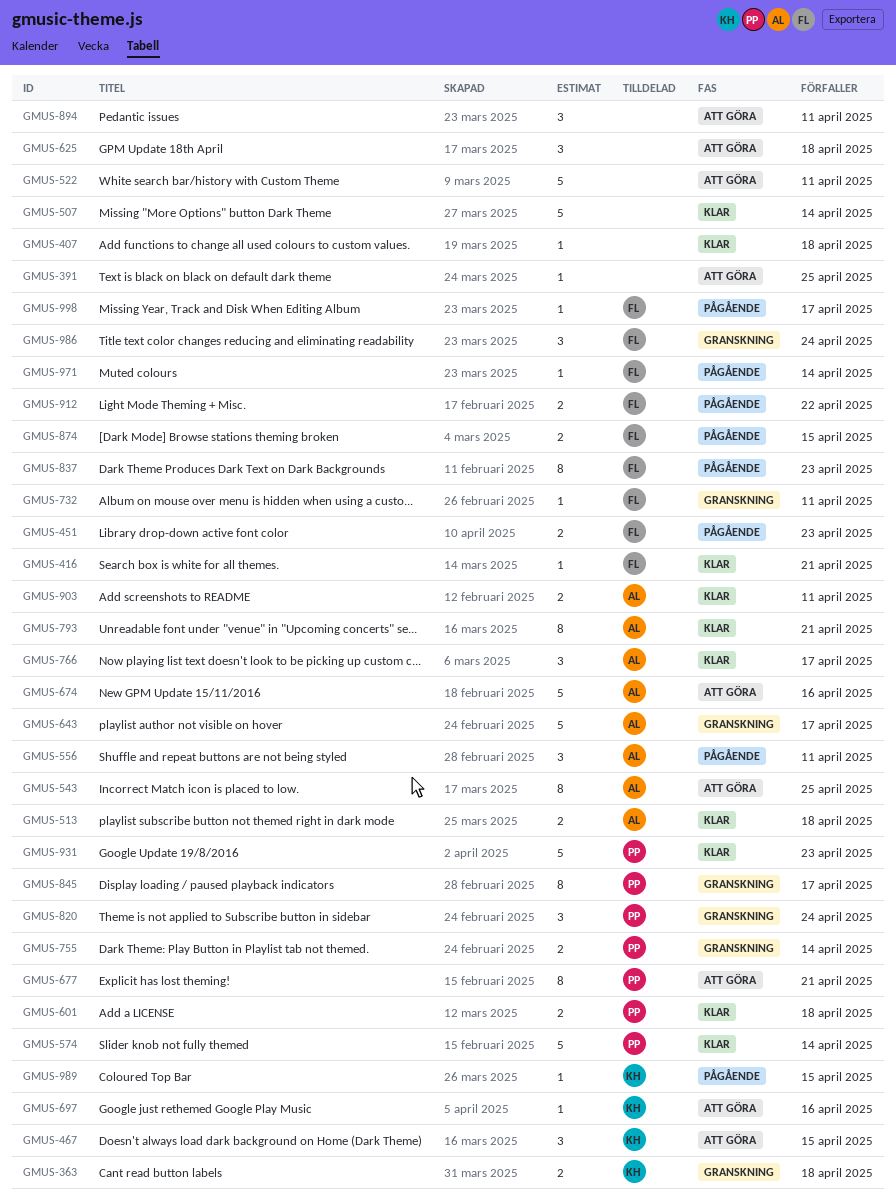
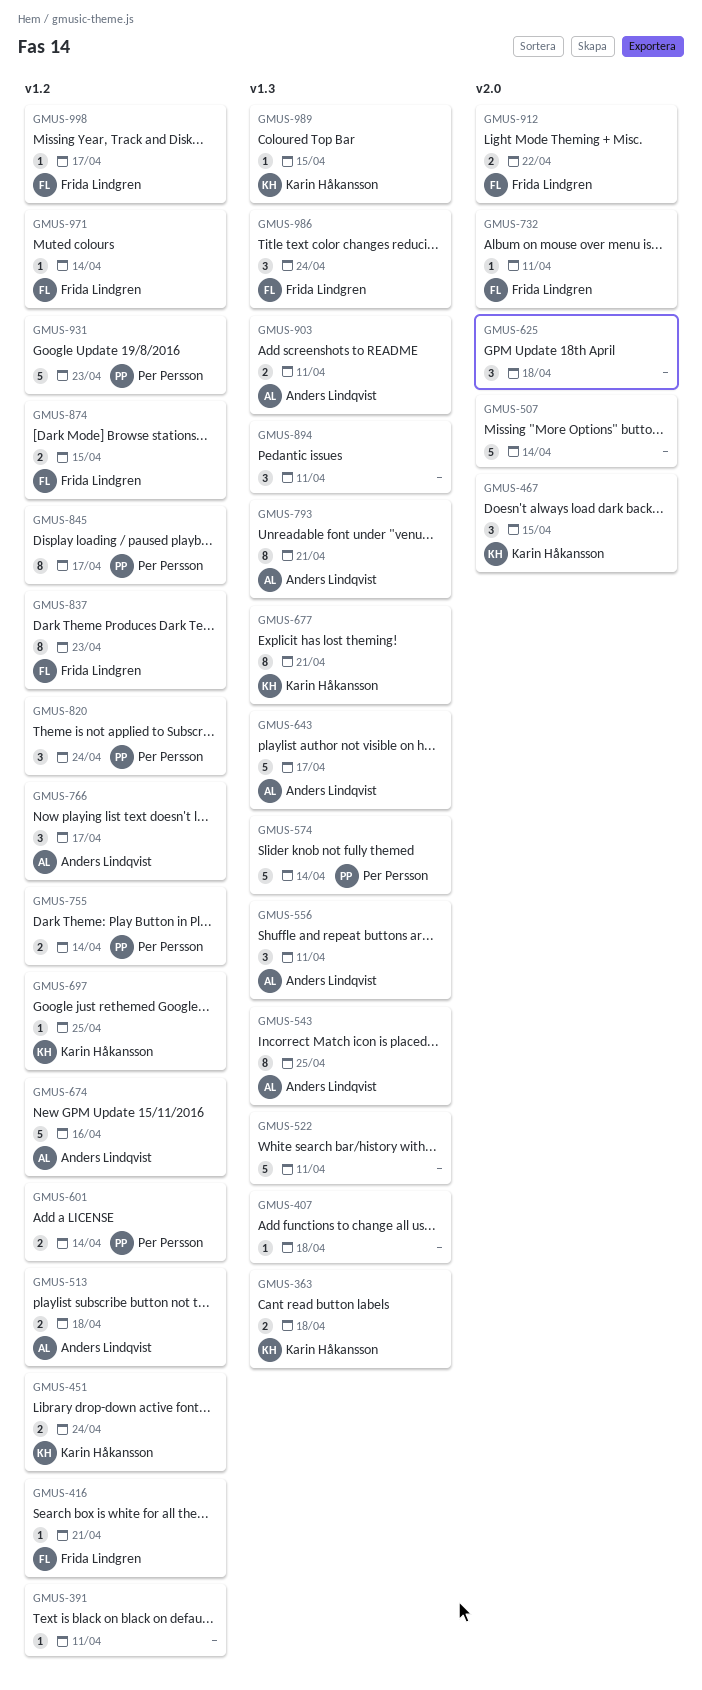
GMUS-391, due: Apr 25 -> Apr 11
GMUS-451, owner: Frida Lindgren -> Karin Håkansson
GMUS-451, due: Apr 23 -> Apr 24
GMUS-601, due: Apr 18 -> Apr 14
GMUS-677, owner: Per Persson -> Karin Håkansson
GMUS-697, due: Apr 16 -> Apr 25

